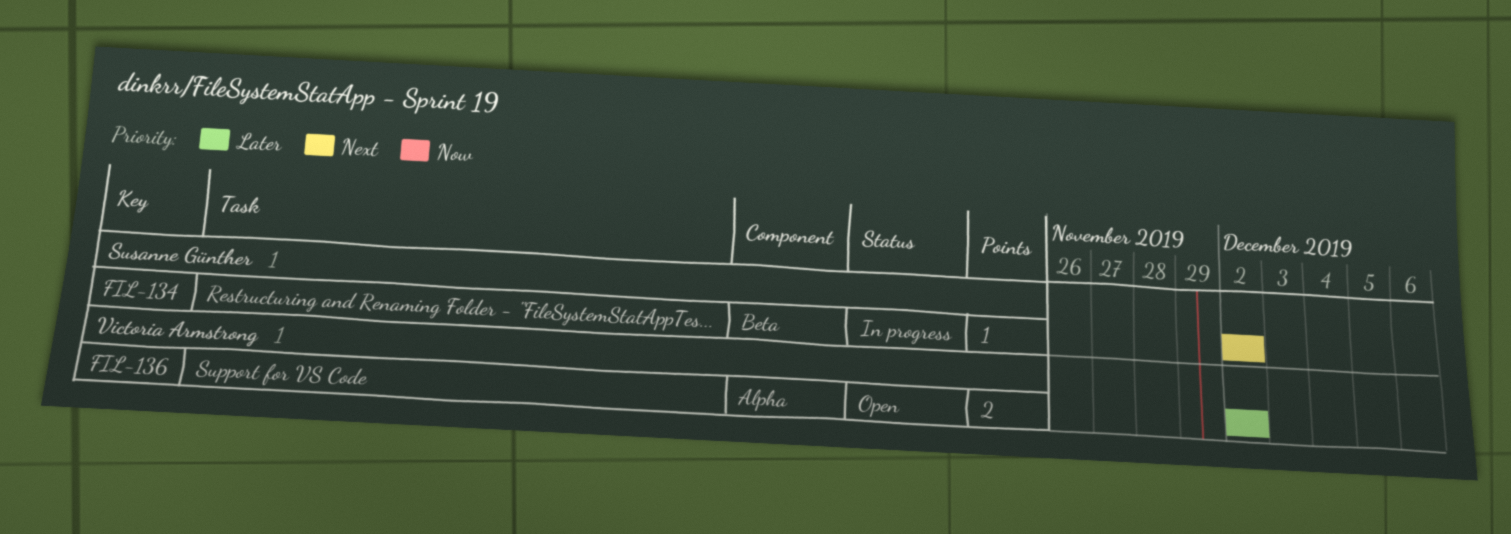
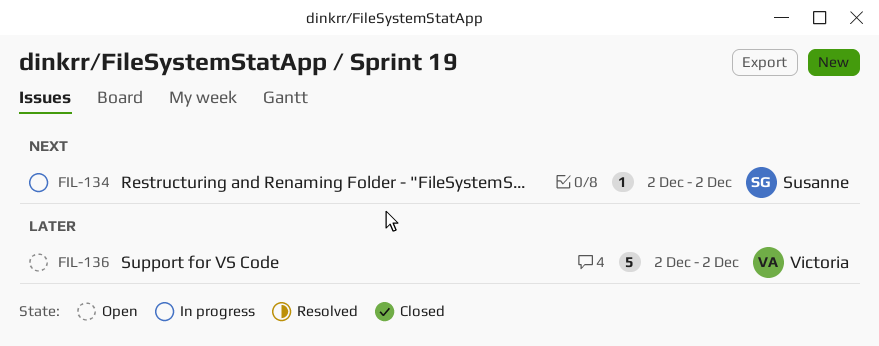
FIL-136, estimate: 2 -> 5

